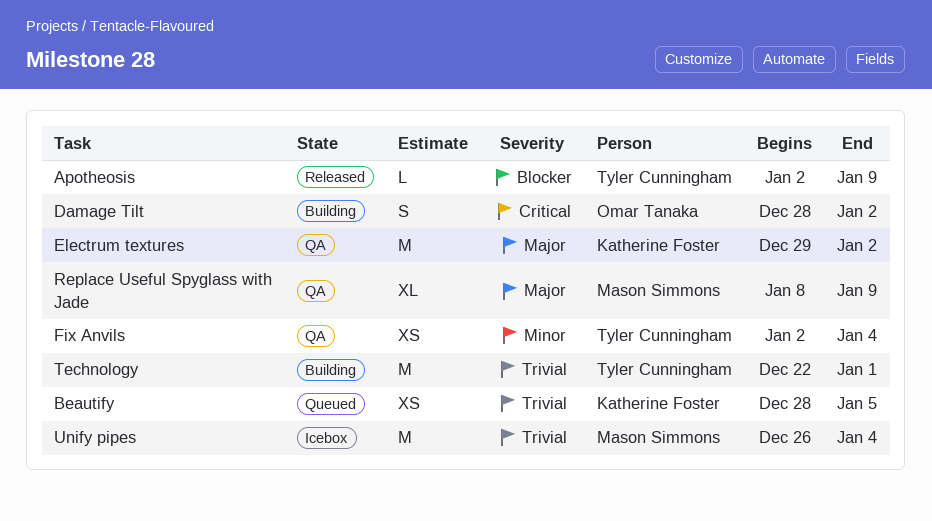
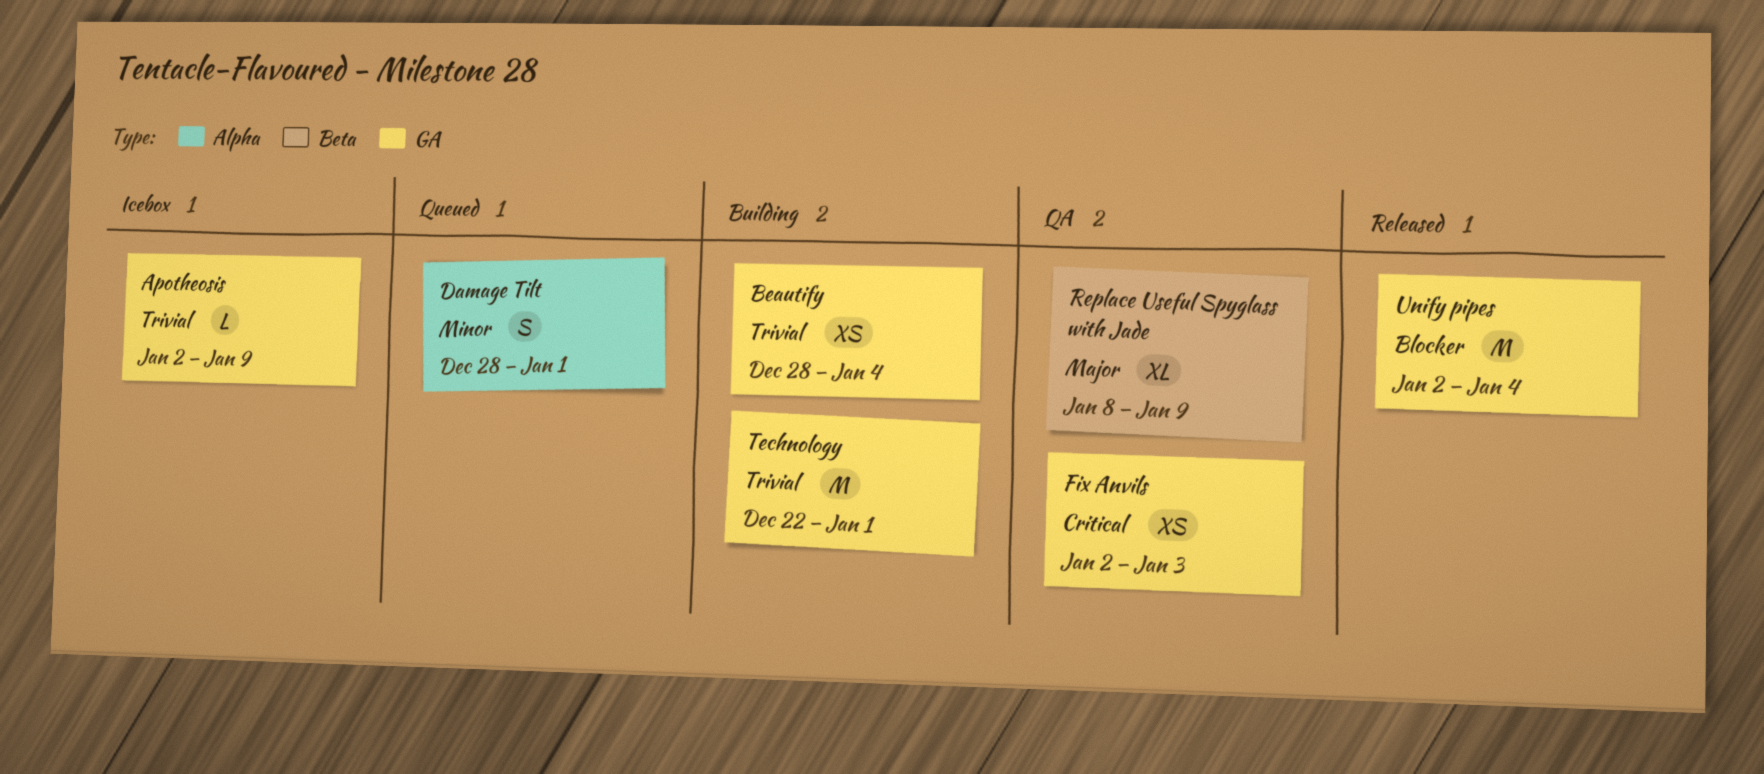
Apotheosis, status: Released -> Icebox
Apotheosis, priority: Blocker -> Trivial
Beautify, status: Queued -> Building
Beautify, due: Jan 5 -> Jan 4
Damage Tilt, status: Building -> Queued
Damage Tilt, priority: Critical -> Minor
Damage Tilt, due: Jan 2 -> Jan 1
Electrum textures: present -> none
Fix Anvils, priority: Minor -> Critical
Fix Anvils, due: Jan 4 -> Jan 3
Unify pipes, status: Icebox -> Released
Unify pipes, priority: Trivial -> Blocker
Unify pipes, start: Dec 26 -> Jan 2

